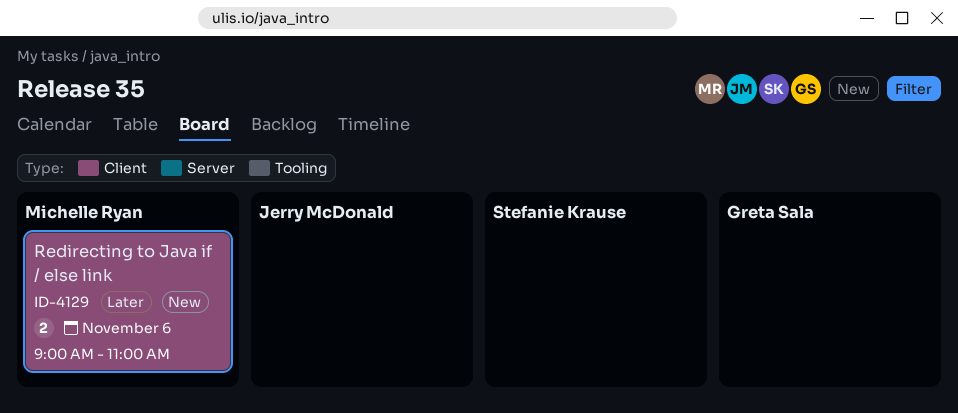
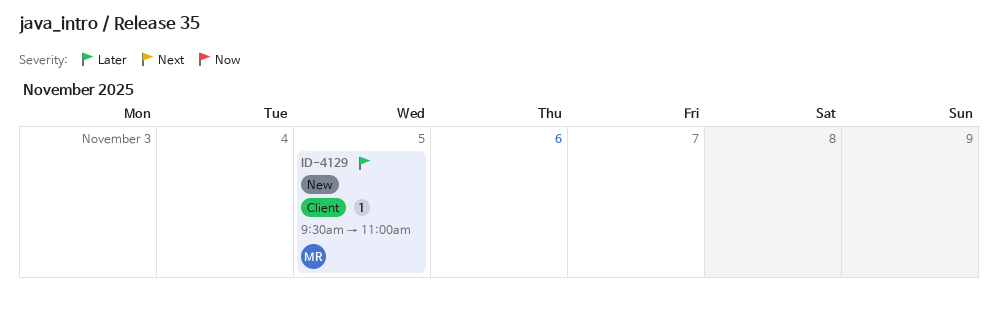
ID-4129, estimate: 2 -> 1
ID-4129, day: Nov 6 -> Nov 5
ID-4129, begins: 09:00 -> 09:30

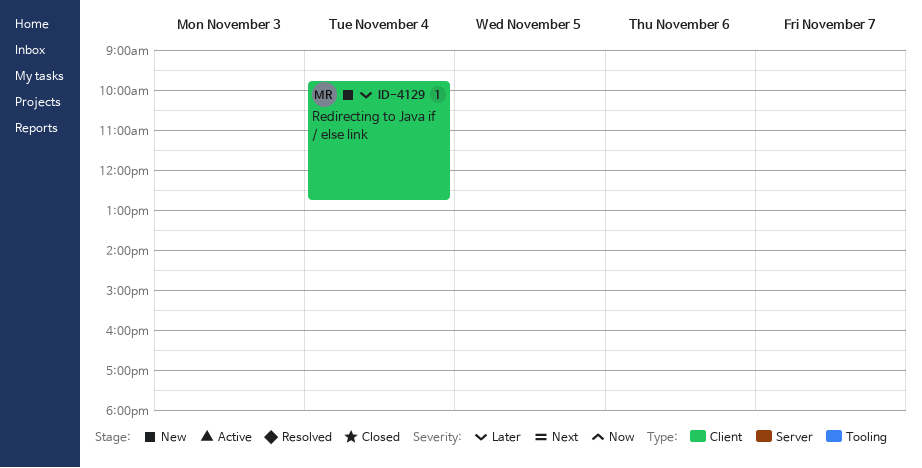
ID-4129, day: Nov 5 -> Nov 4
ID-4129, begins: 09:30 -> 09:45
ID-4129, ends: 11:00 -> 12:45

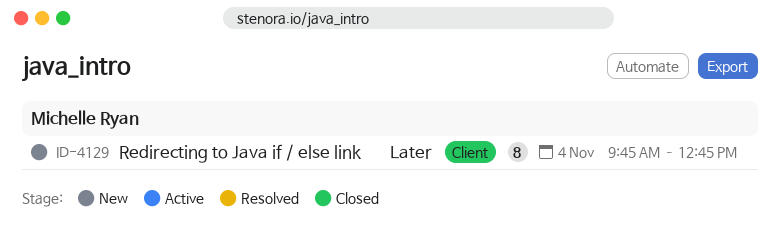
ID-4129, estimate: 1 -> 8

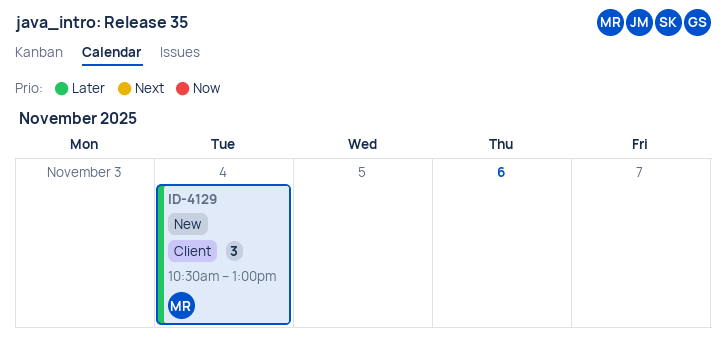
ID-4129, estimate: 8 -> 3
ID-4129, begins: 09:45 -> 10:30
ID-4129, ends: 12:45 -> 13:00

